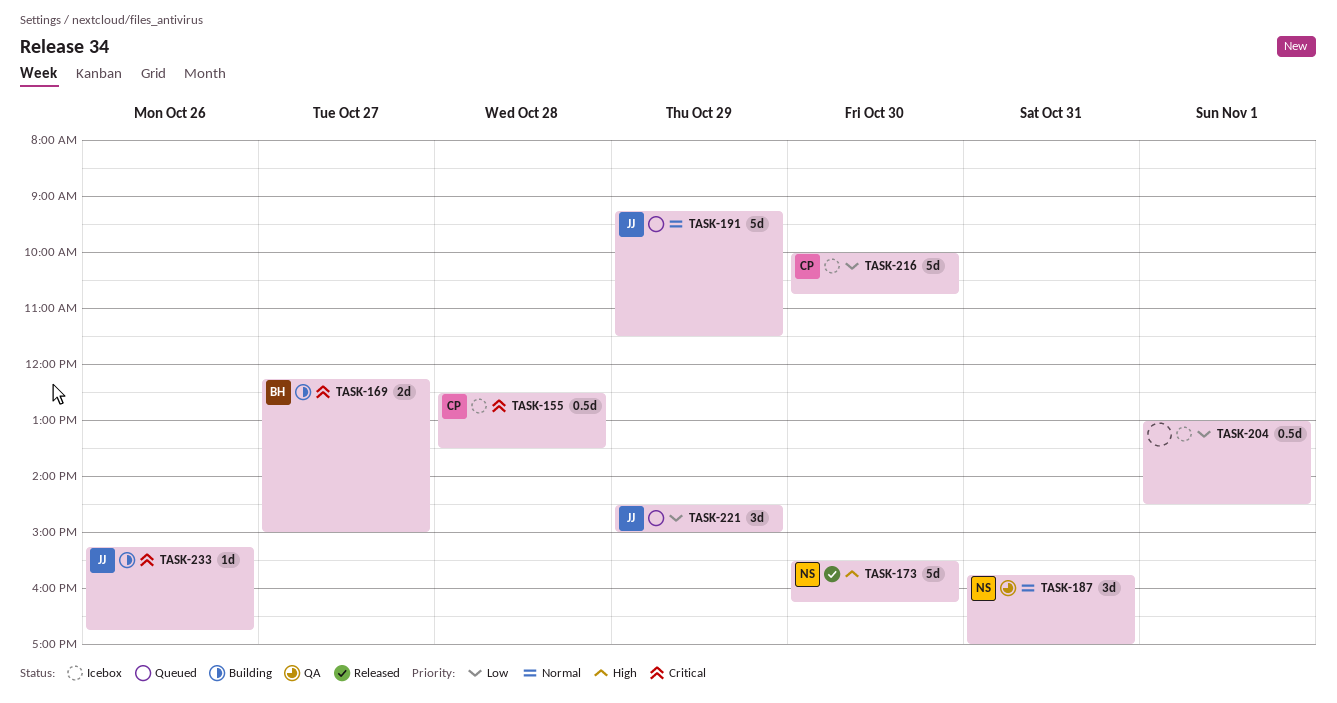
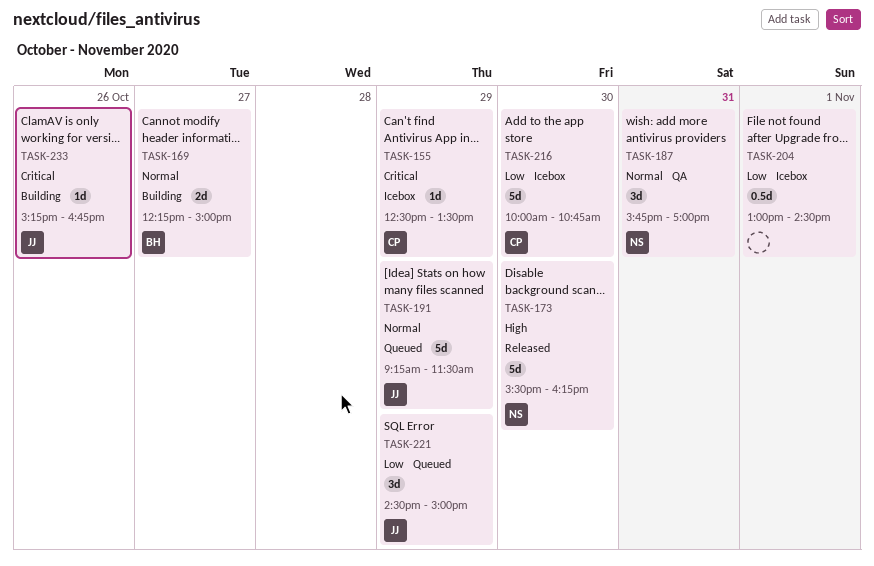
TASK-155, estimate: 0.5d -> 1d
TASK-155, day: Oct 28 -> Oct 29
TASK-169, priority: Critical -> Normal

